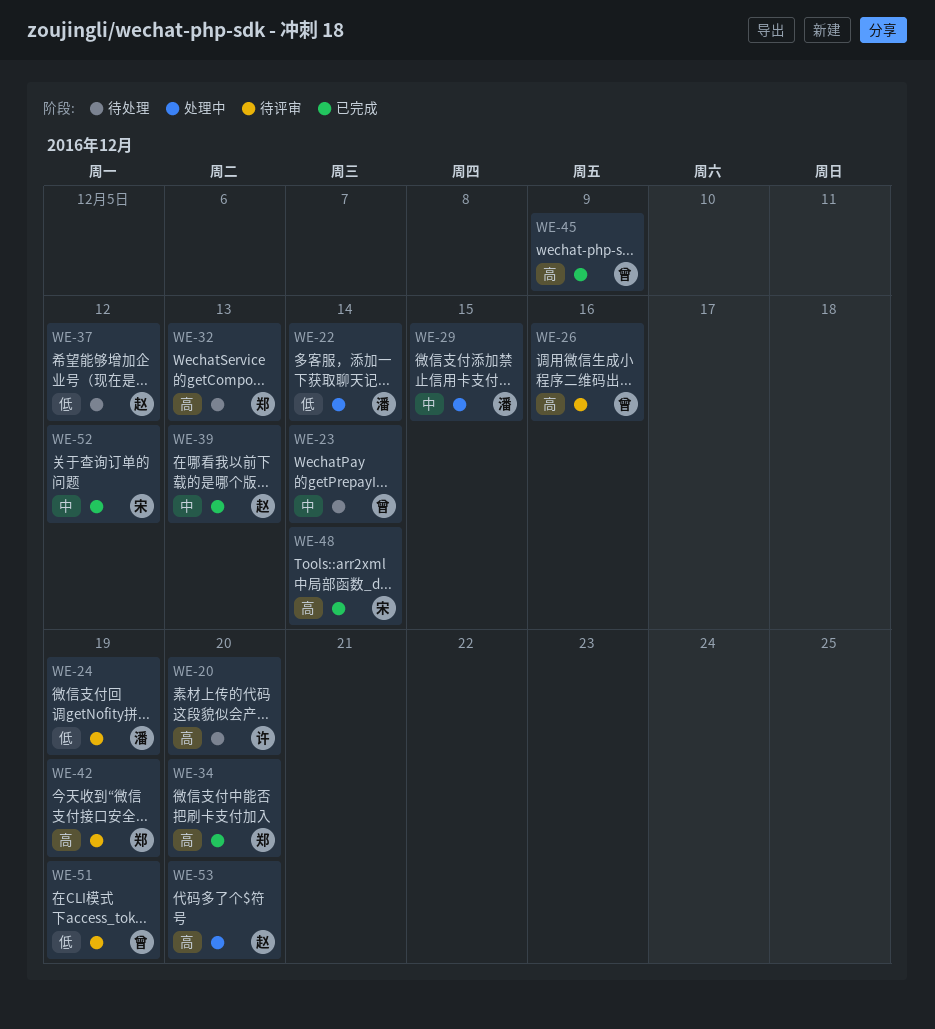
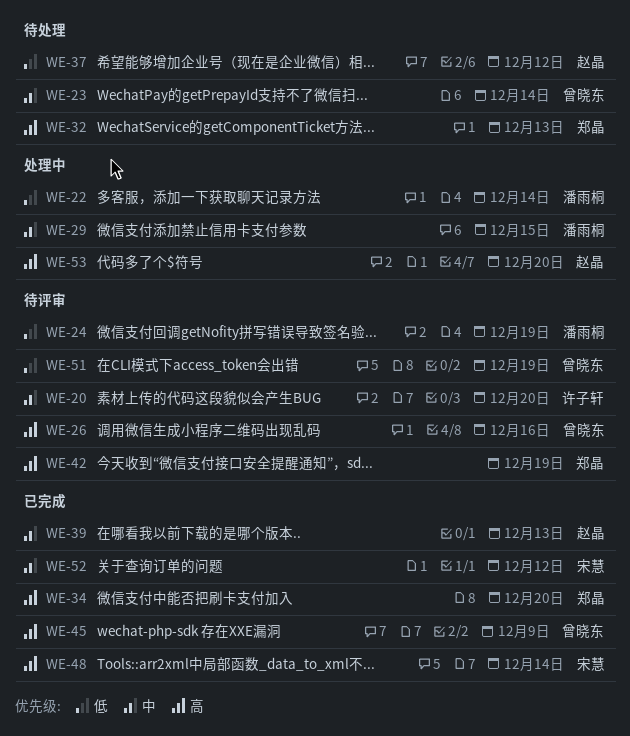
WE-20, status: 待处理 -> 待评审
WE-20, priority: 高 -> 中

